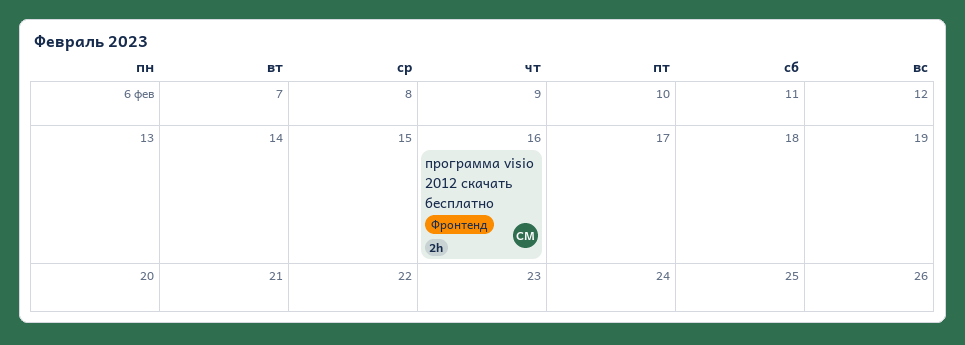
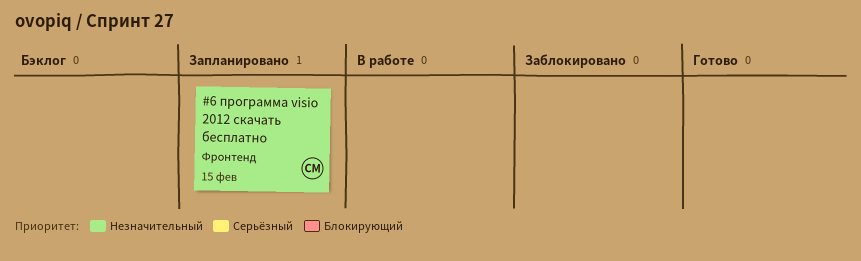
программа visio 2012 скачать бесплатно, due: Feb 16 -> Feb 15

